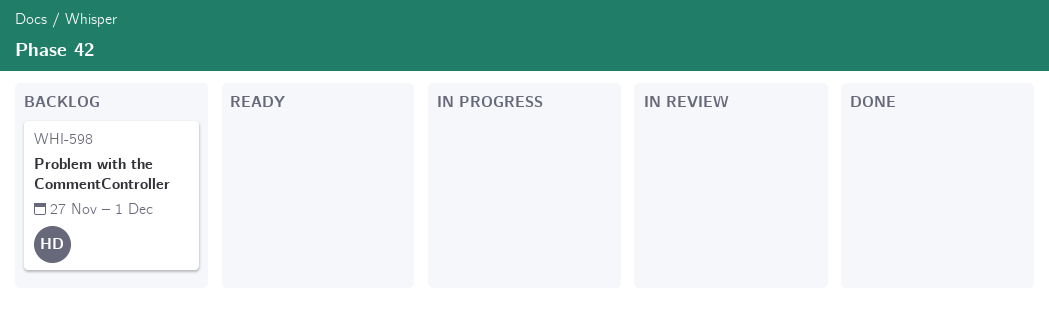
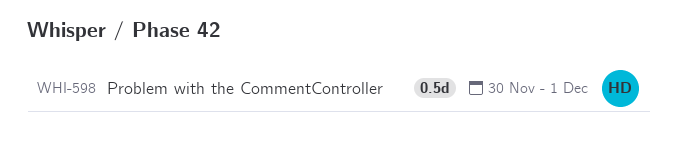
WHI-598, start: Nov 27 -> Nov 30

